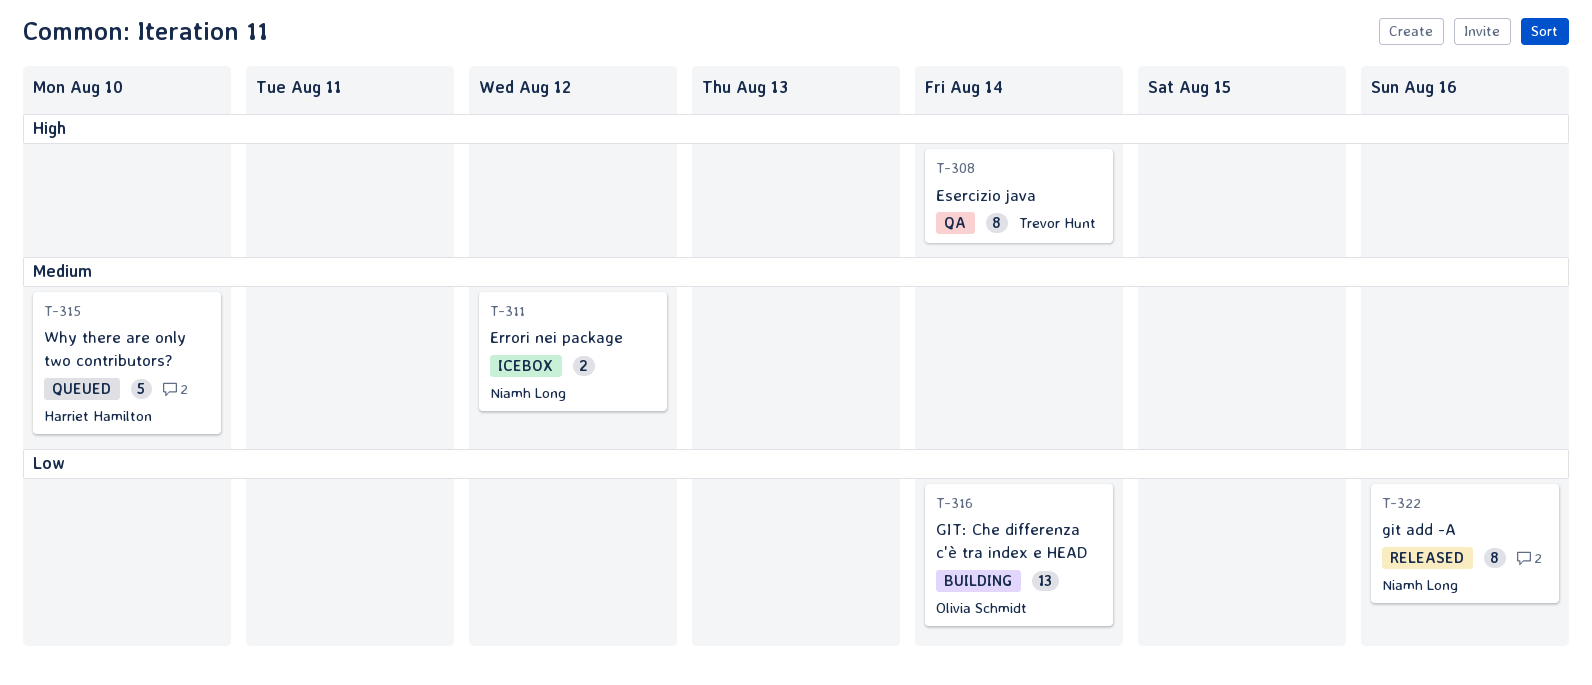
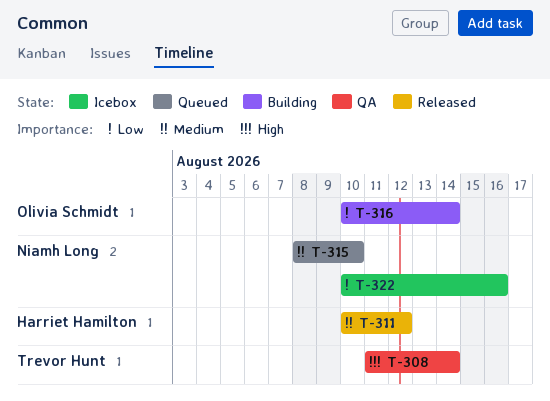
T-311, status: Icebox -> Released
T-311, owner: Niamh Long -> Harriet Hamilton
T-315, owner: Harriet Hamilton -> Niamh Long
T-322, status: Released -> Icebox

